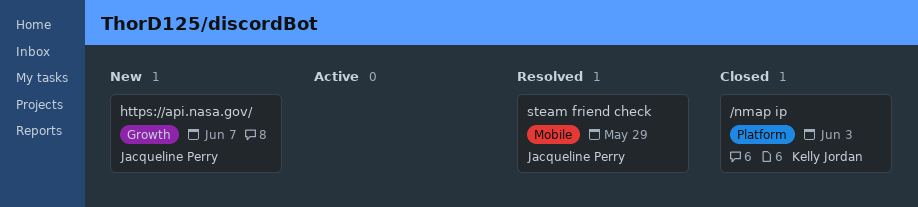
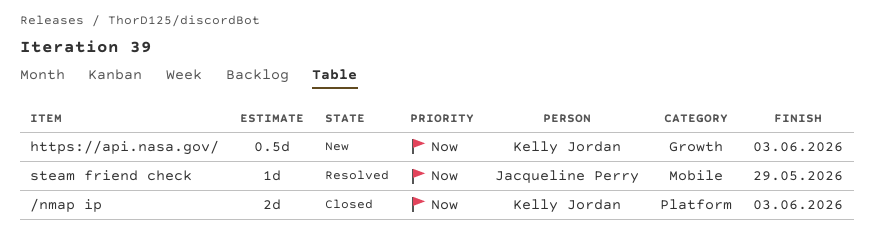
https://api.nasa.gov/, owner: Jacqueline Perry -> Kelly Jordan
https://api.nasa.gov/, due: Jun 7 -> Jun 3

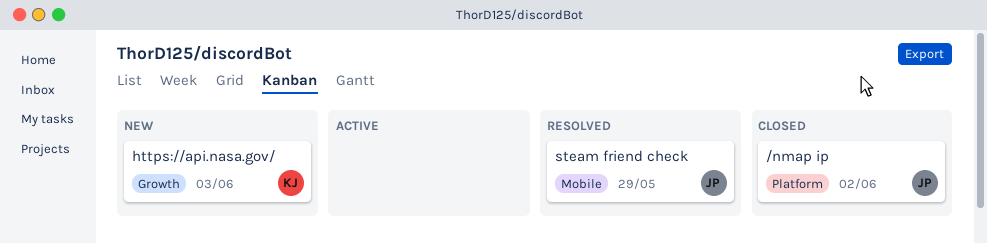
/nmap ip, owner: Kelly Jordan -> Jacqueline Perry
/nmap ip, due: Jun 3 -> Jun 2

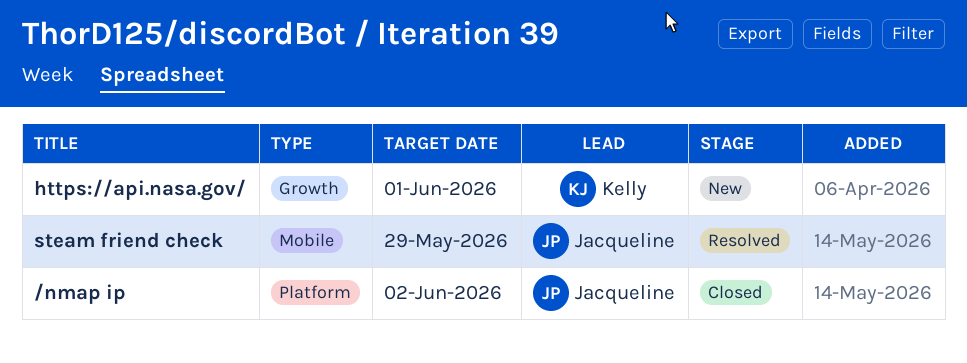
https://api.nasa.gov/, due: Jun 3 -> Jun 1

